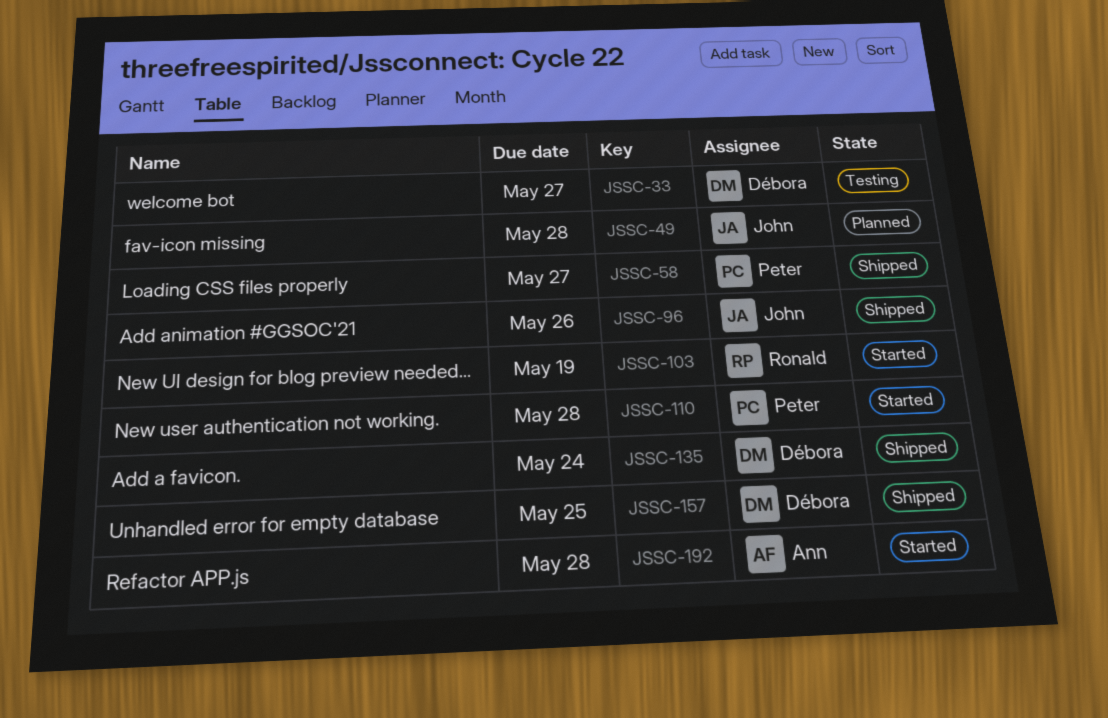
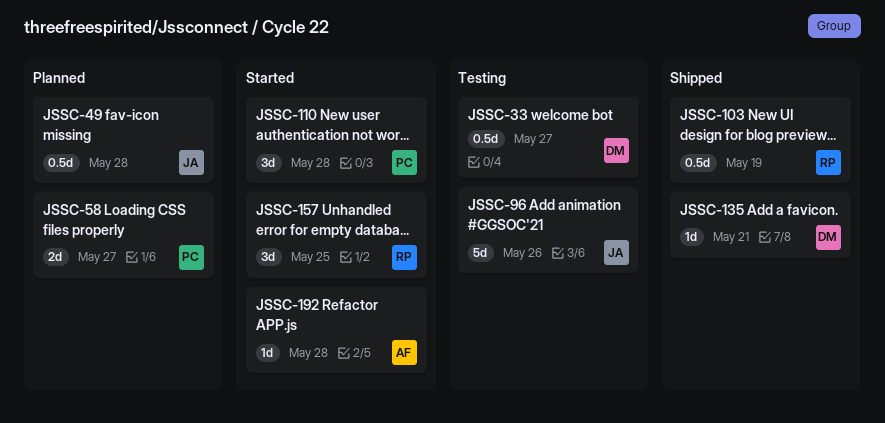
JSSC-58, status: Shipped -> Planned
JSSC-96, status: Shipped -> Testing
JSSC-103, status: Started -> Shipped
JSSC-135, due: May 24 -> May 21
JSSC-157, status: Shipped -> Started
JSSC-157, owner: Débora -> Ronald

